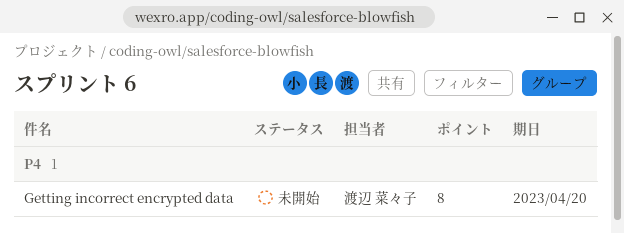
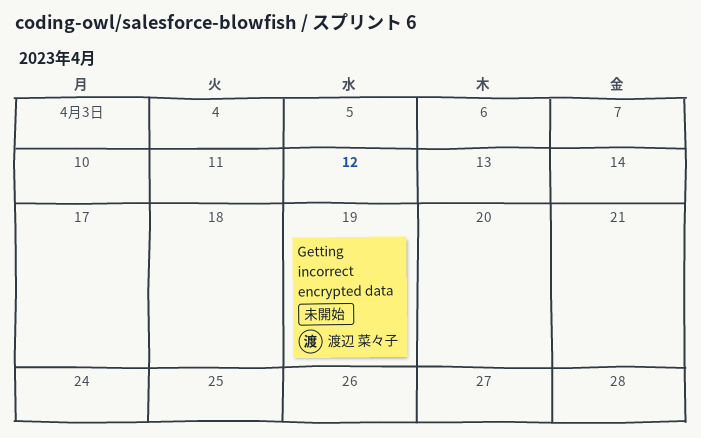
Getting incorrect encrypted data, due: Apr 20 -> Apr 19

